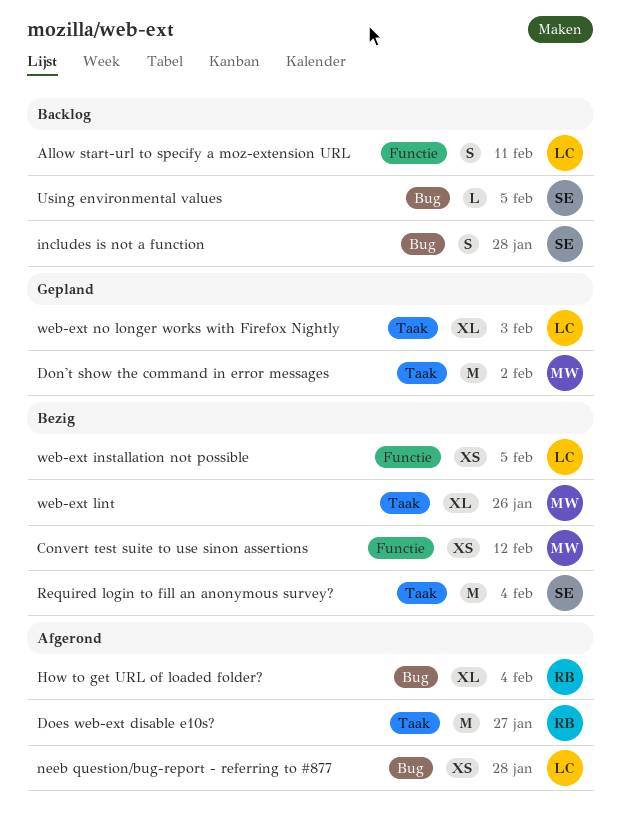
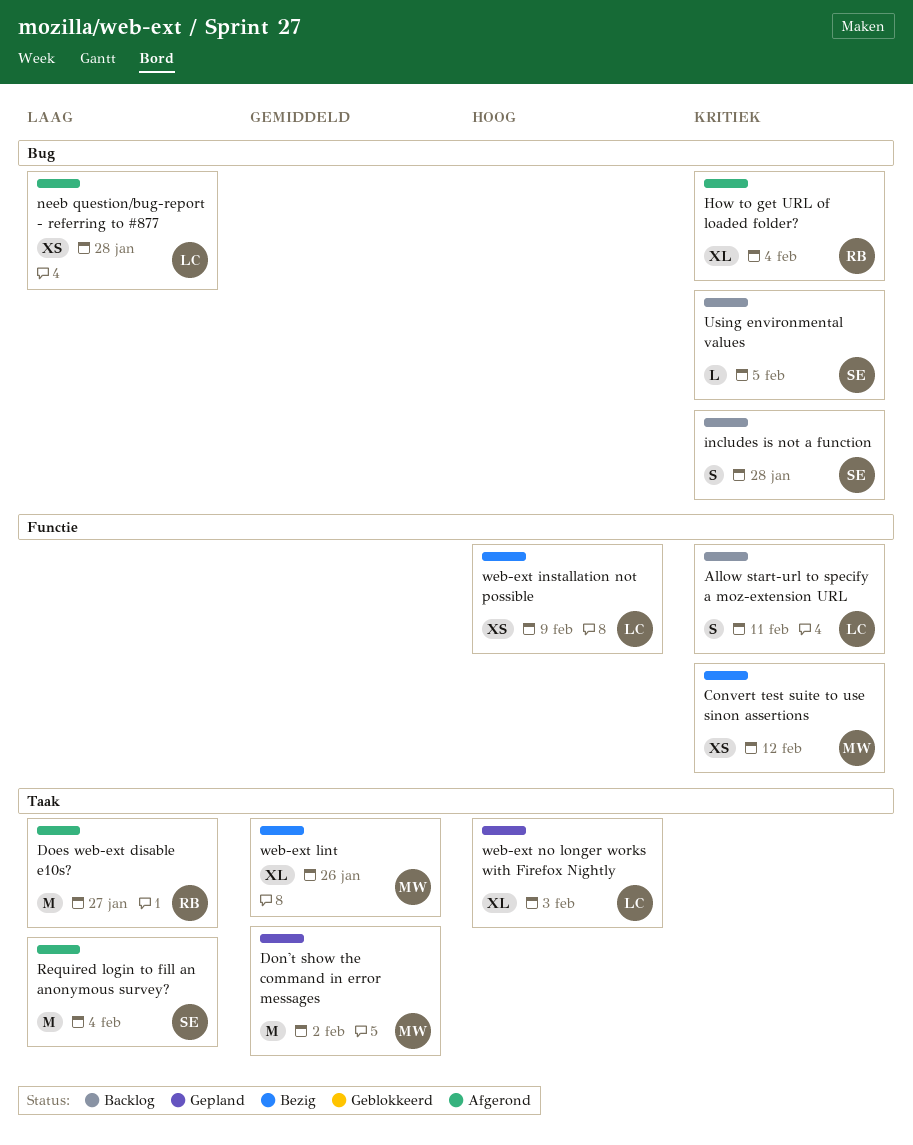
Required login to fill an anonymous survey?, status: Bezig -> Afgerond
web-ext installation not possible, due: Feb 5 -> Feb 9

